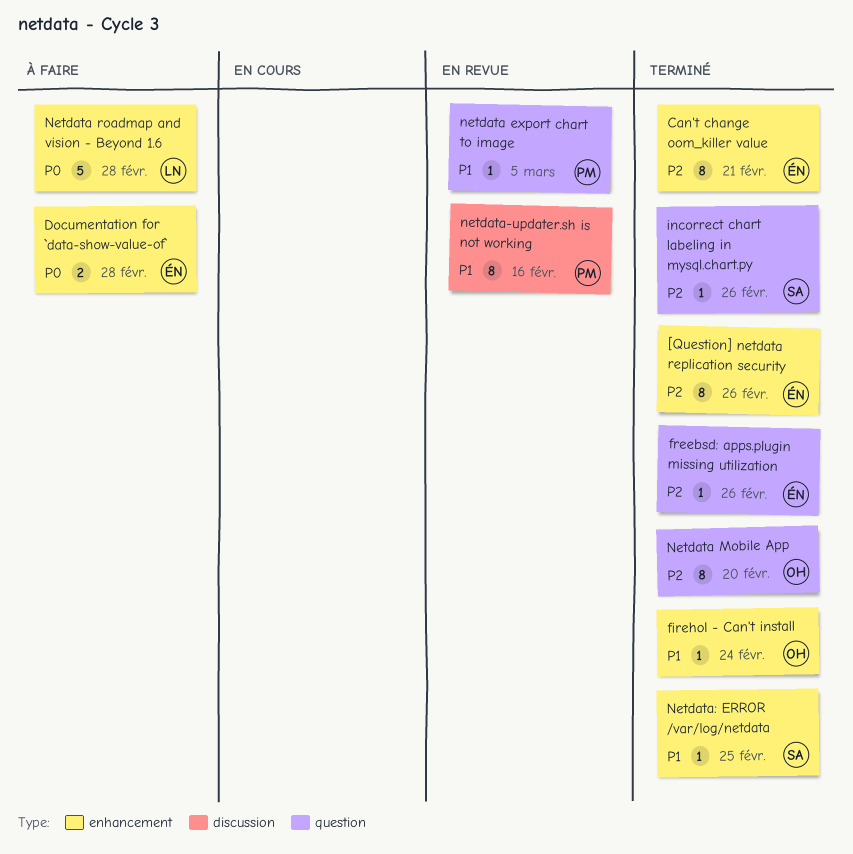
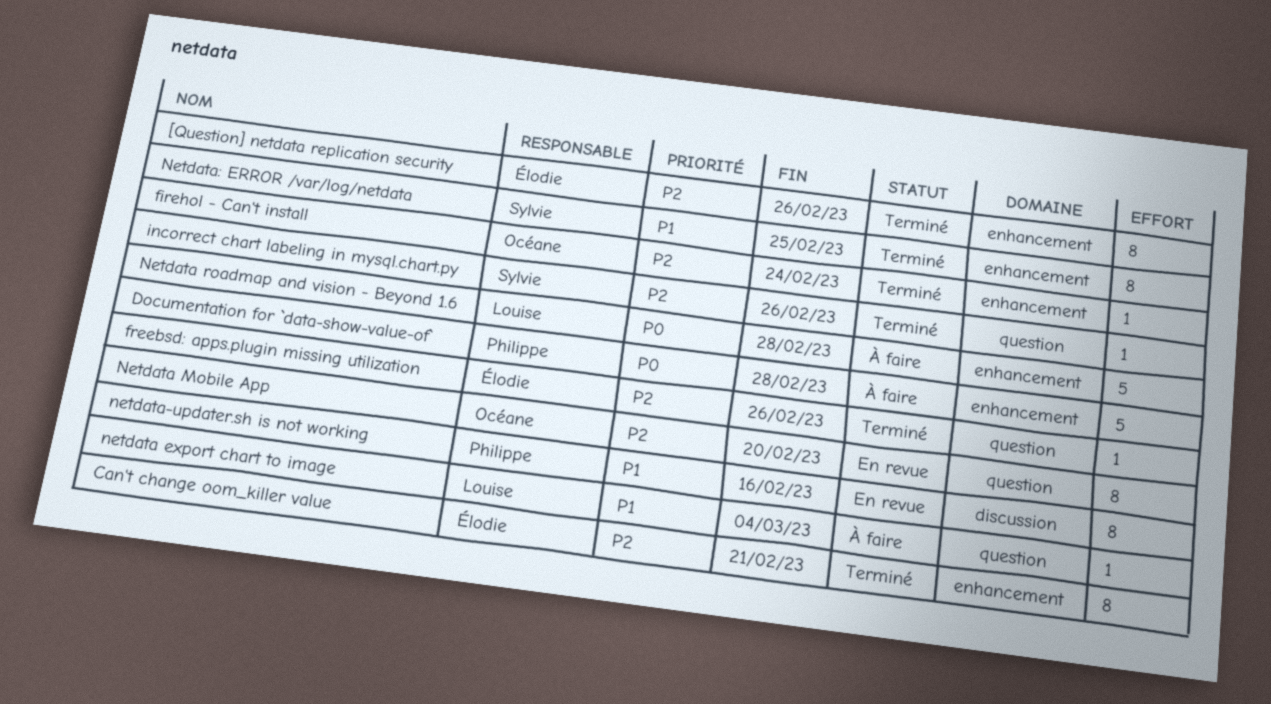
Documentation for `data-show-value-of`, owner: Élodie -> Philippe
Documentation for `data-show-value-of`, estimate: 2 -> 5
firehol - Can't install, priority: P1 -> P2
netdata export chart to image, status: En revue -> À faire
netdata export chart to image, owner: Philippe -> Louise
netdata export chart to image, due: Mar 5 -> Mar 4
Netdata Mobile App, status: Terminé -> En revue
Netdata: ERROR /var/log/netdata, estimate: 1 -> 8

